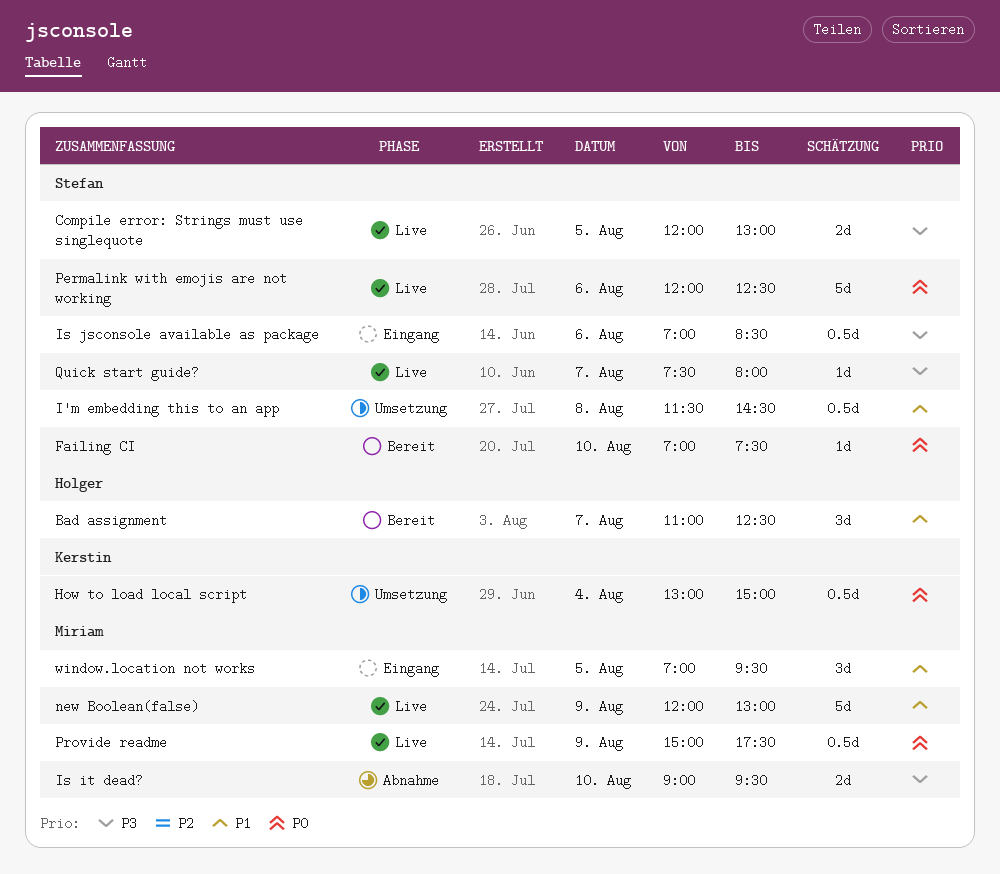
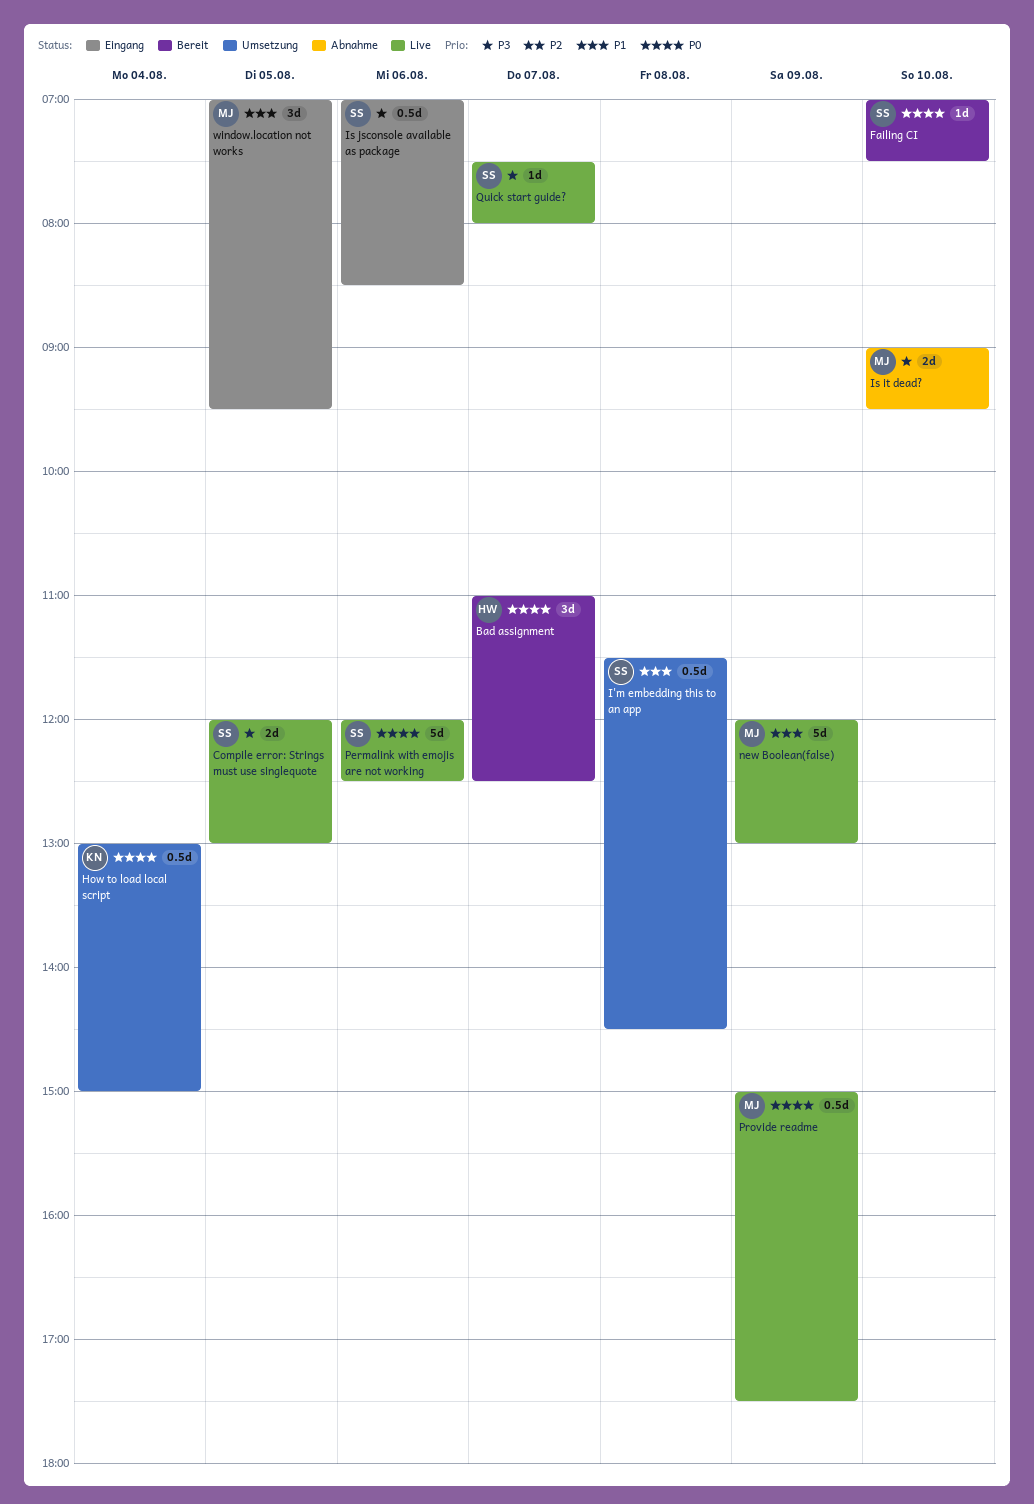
Bad assignment, priority: P1 -> P0

